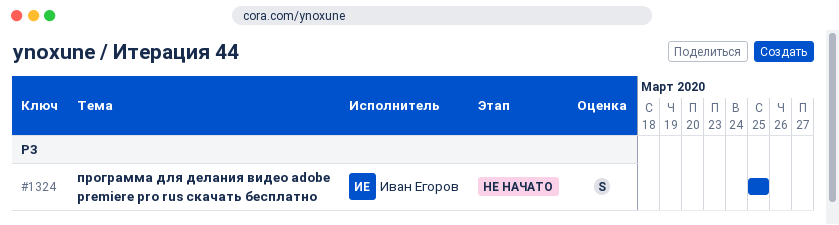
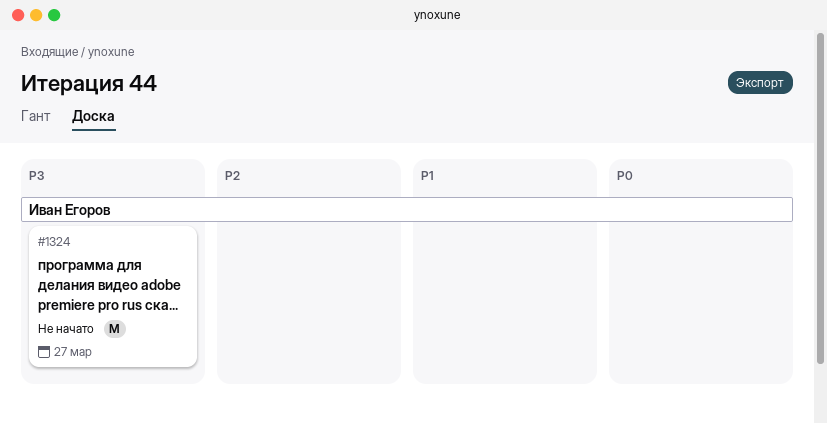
#1324, estimate: S -> M
#1324, due: Mar 25 -> Mar 27

